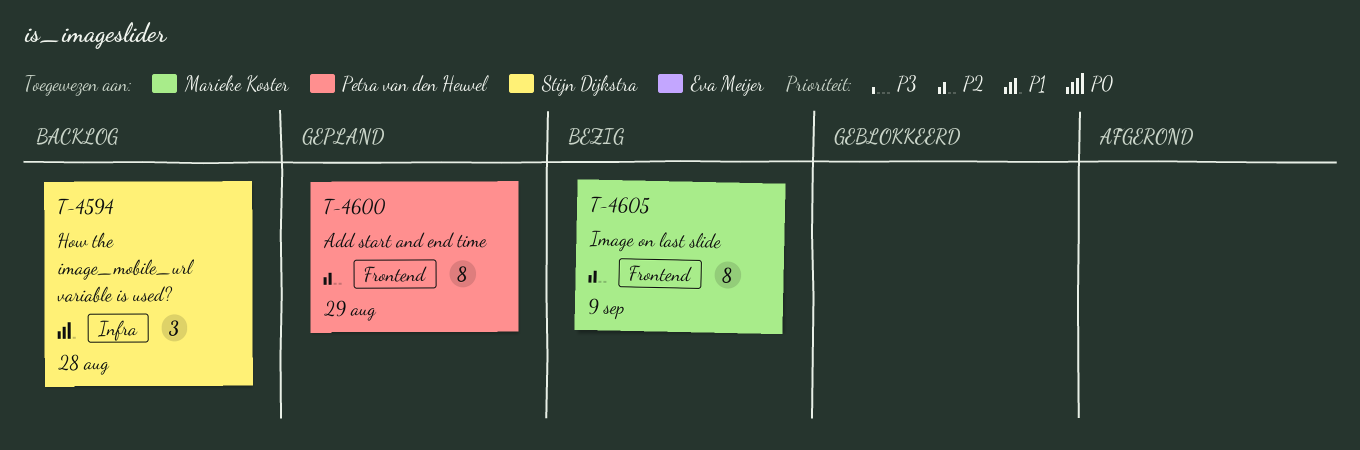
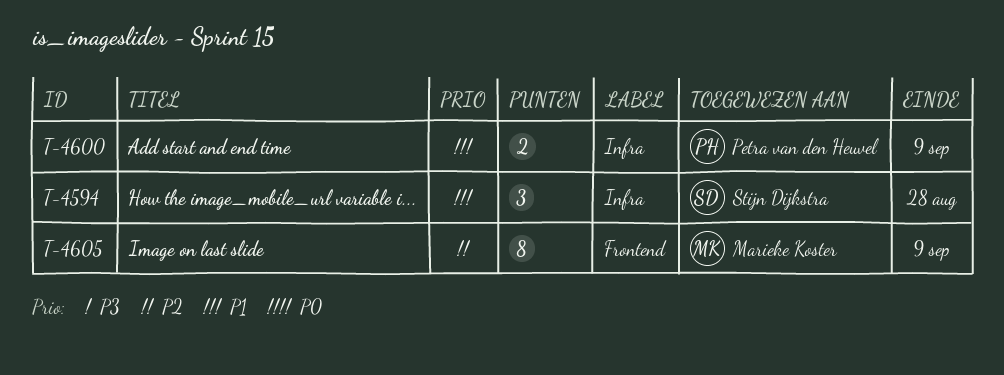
T-4600, priority: P2 -> P1
T-4600, label: Frontend -> Infra
T-4600, estimate: 8 -> 2
T-4600, due: Aug 29 -> Sep 9

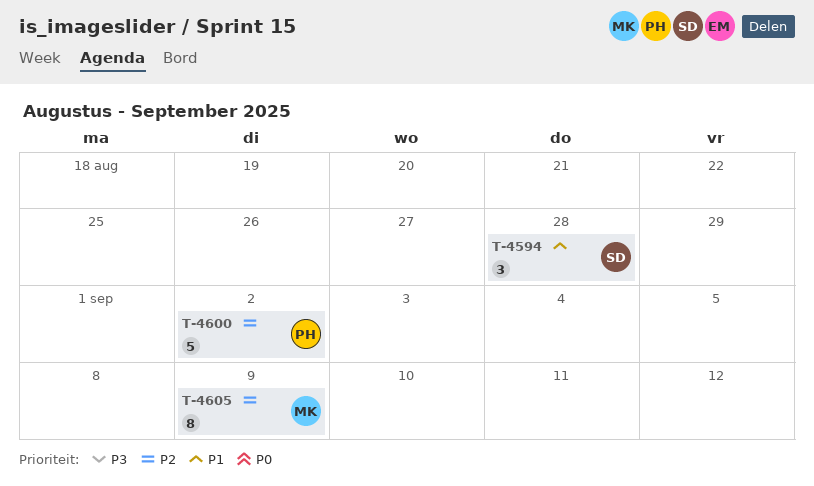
T-4600, priority: P1 -> P2
T-4600, estimate: 2 -> 5
T-4600, due: Sep 9 -> Sep 2

